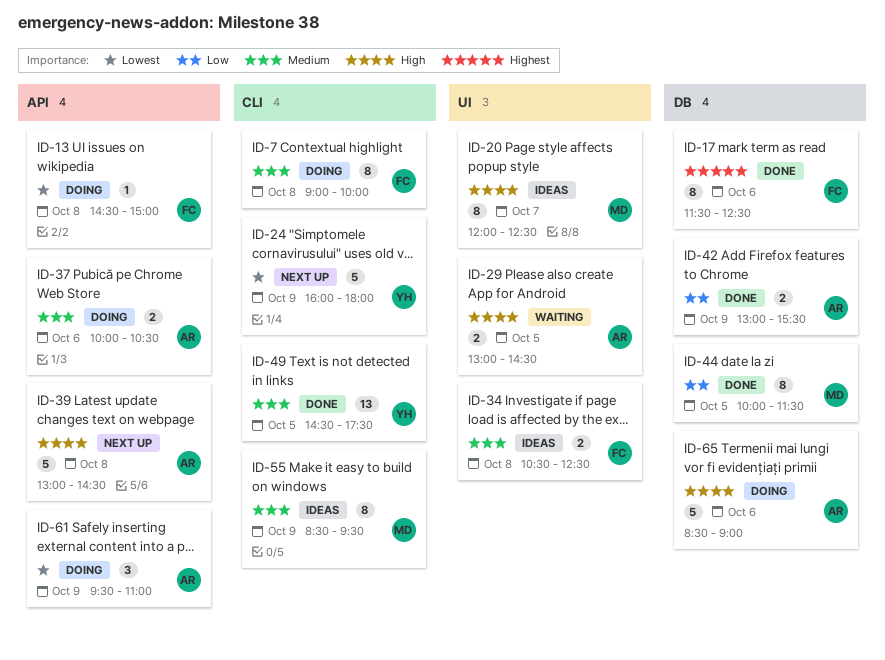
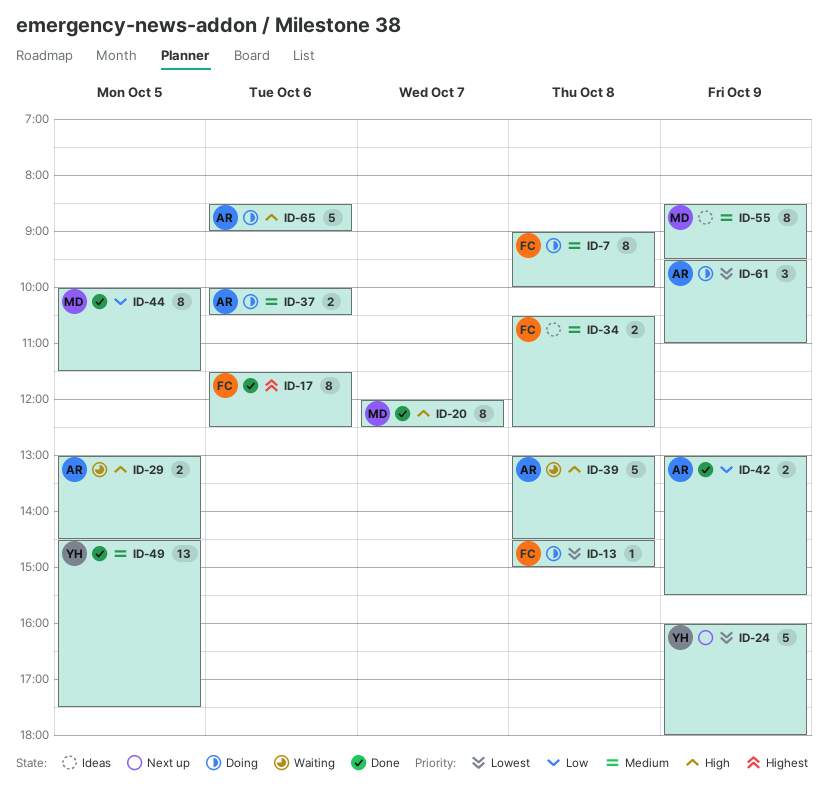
ID-20, status: Ideas -> Done
ID-39, status: Next up -> Waiting

